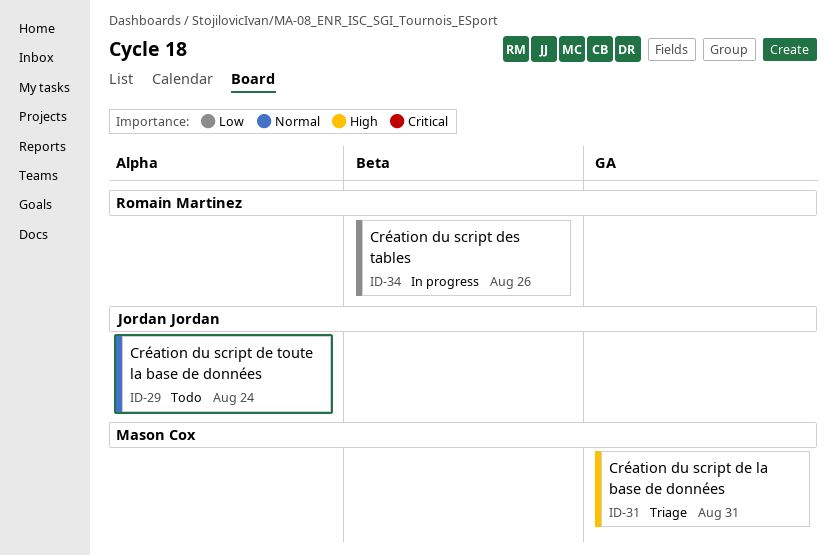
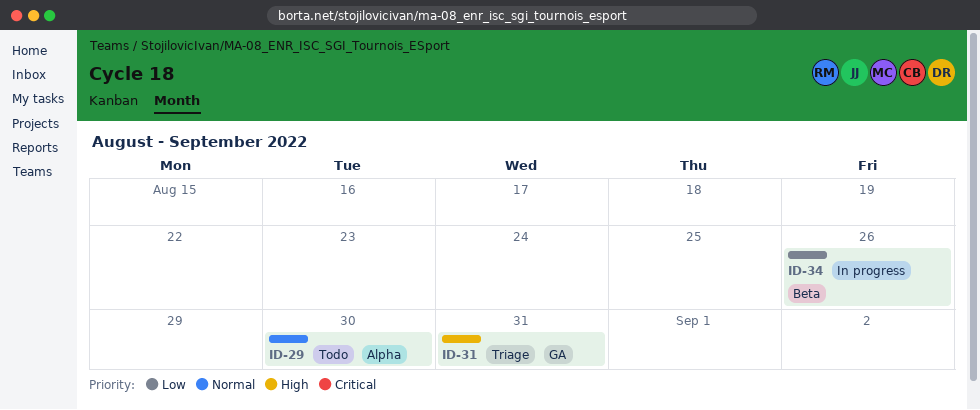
ID-29, due: Aug 24 -> Aug 30

